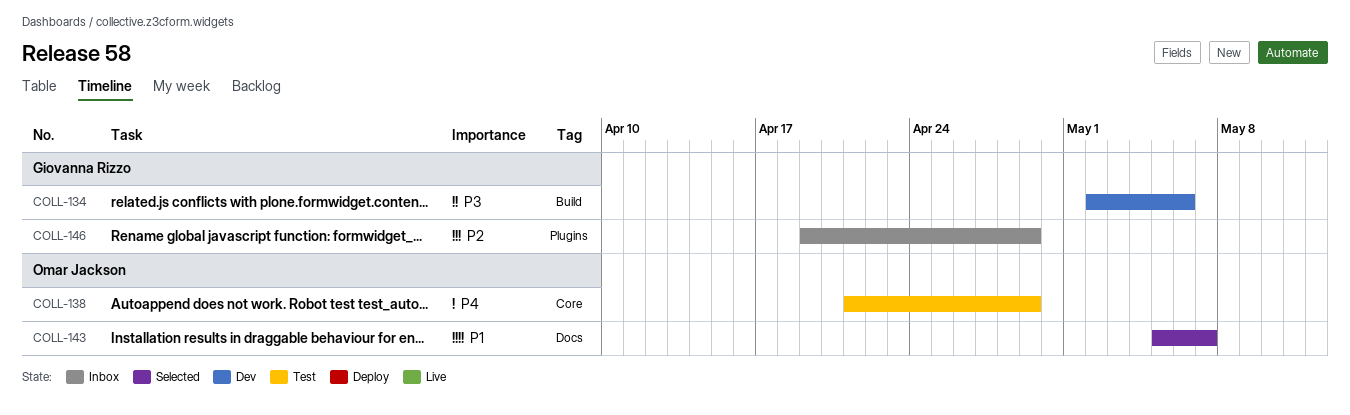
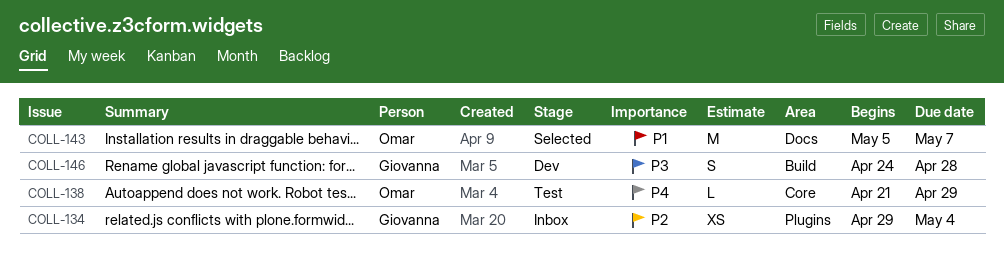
COLL-134, status: Dev -> Inbox
COLL-134, priority: P3 -> P2
COLL-134, label: Build -> Plugins
COLL-134, start: May 2 -> Apr 29
COLL-134, due: May 6 -> May 4
COLL-146, status: Inbox -> Dev
COLL-146, priority: P2 -> P3
COLL-146, label: Plugins -> Build
COLL-146, start: Apr 19 -> Apr 24
COLL-146, due: Apr 29 -> Apr 28

